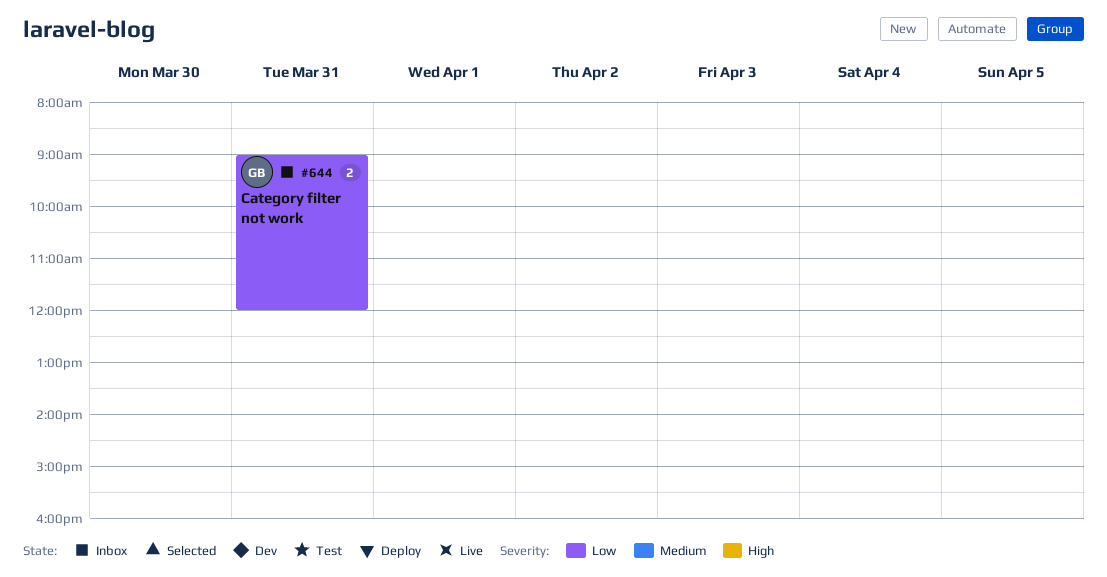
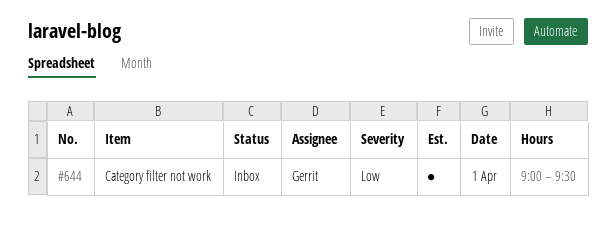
#644, estimate: 2 -> 1
#644, day: Mar 31 -> Apr 1
#644, ends: 12:00 -> 09:30

